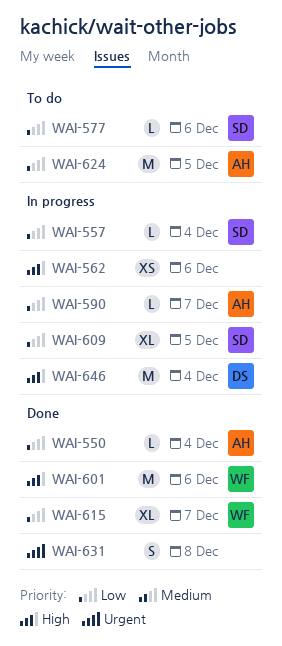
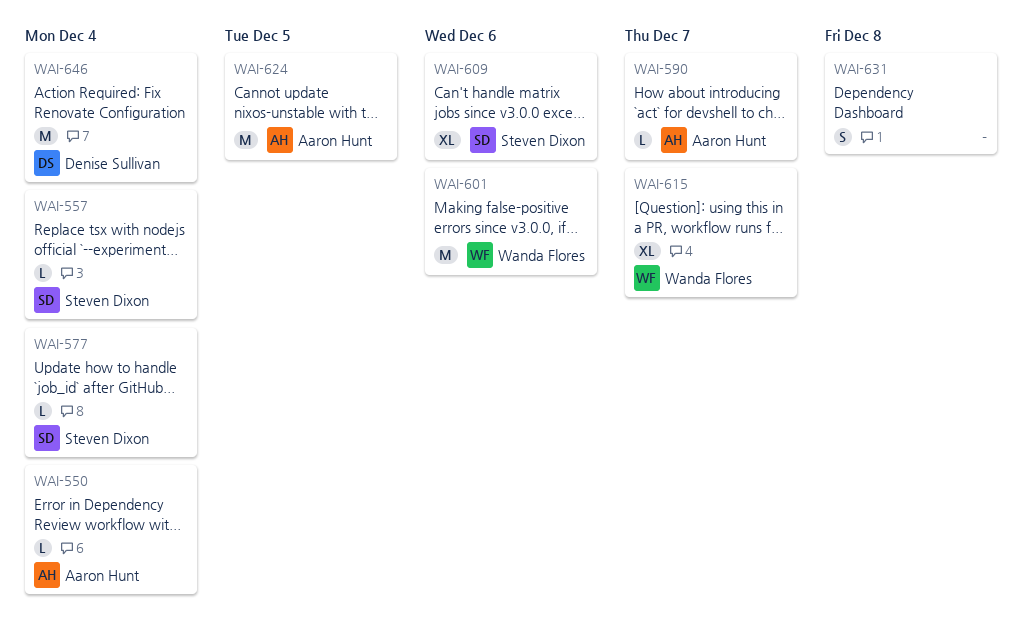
WAI-562: present -> none
WAI-577, due: Dec 6 -> Dec 4
WAI-609, due: Dec 5 -> Dec 6

